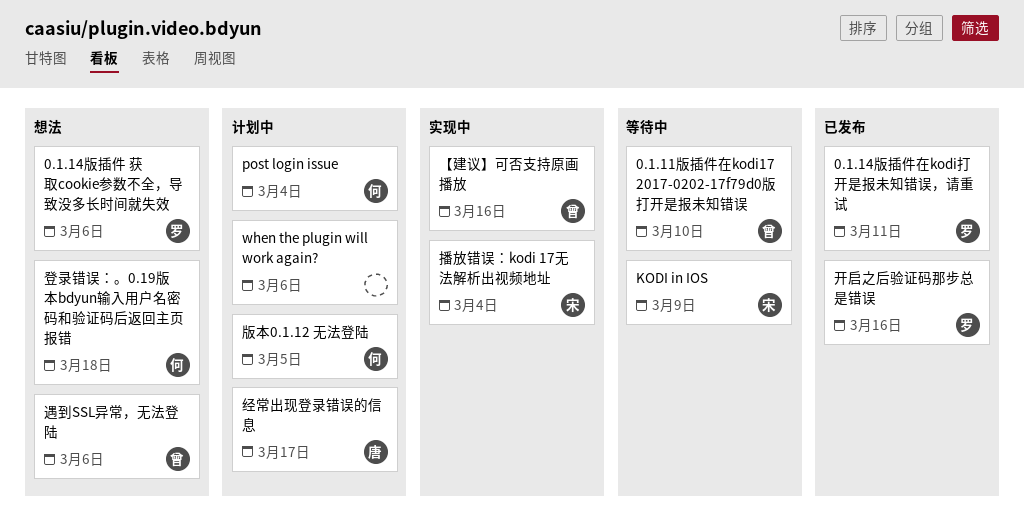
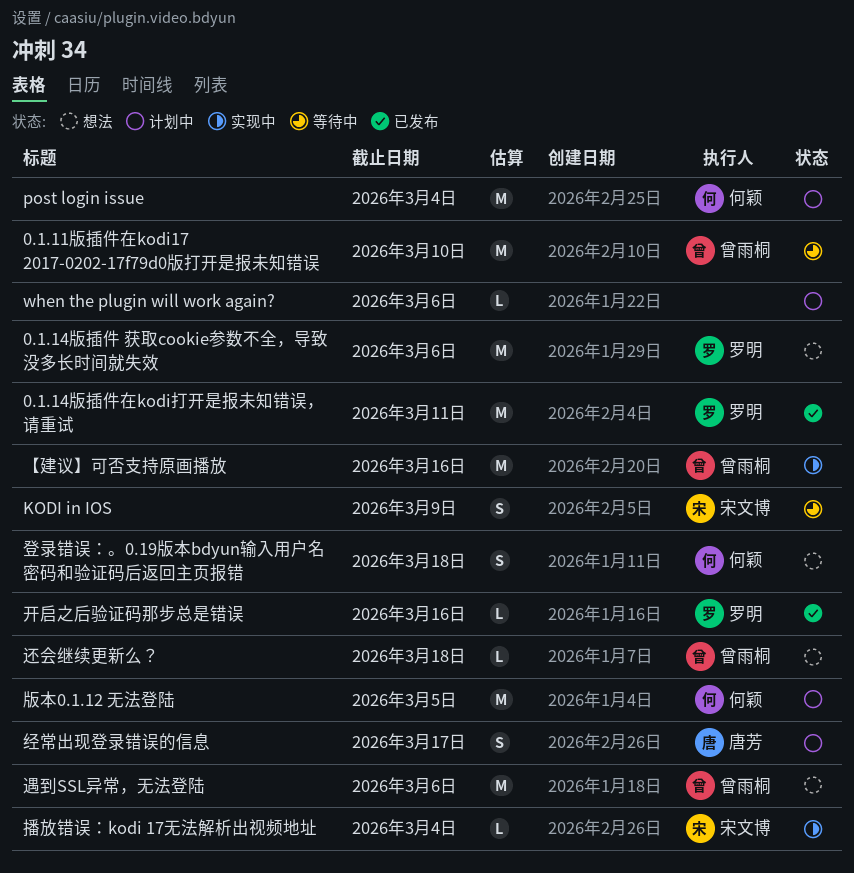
还会继续更新么？: none -> present

